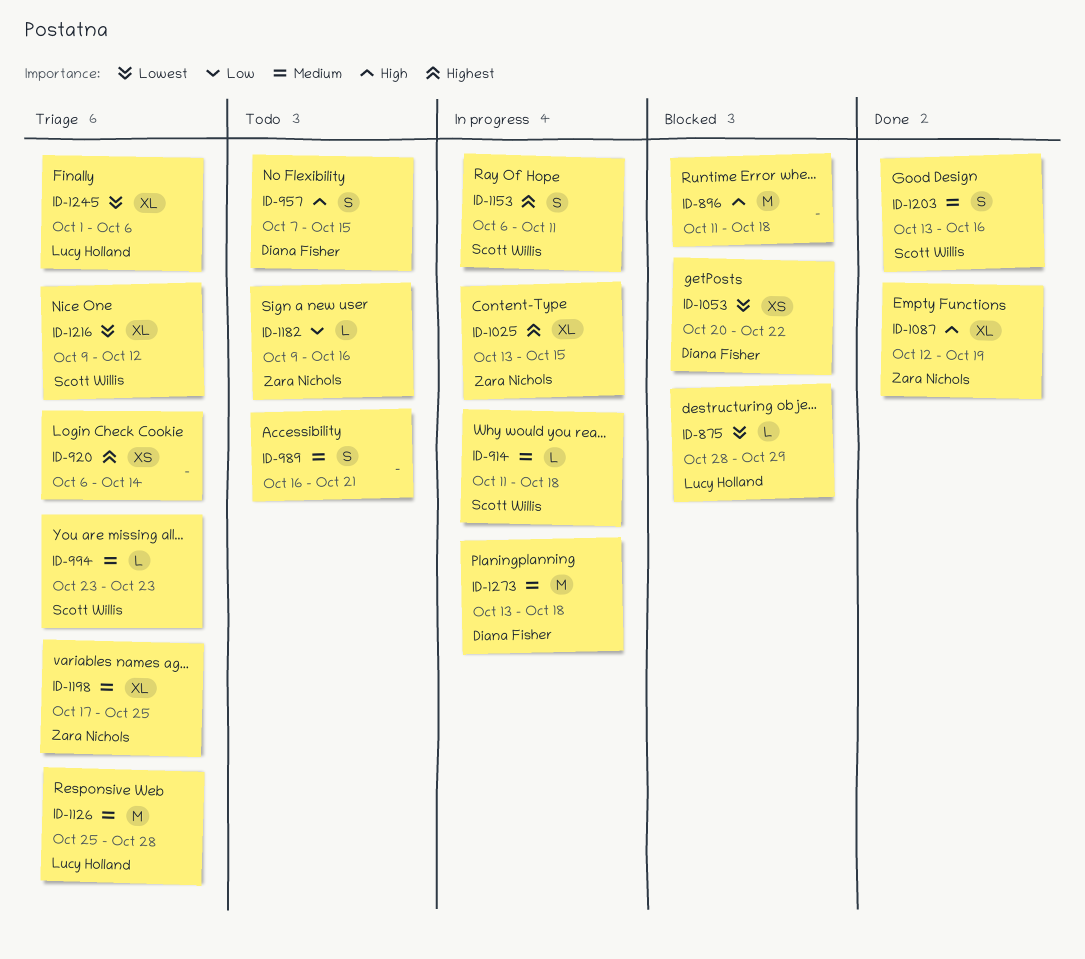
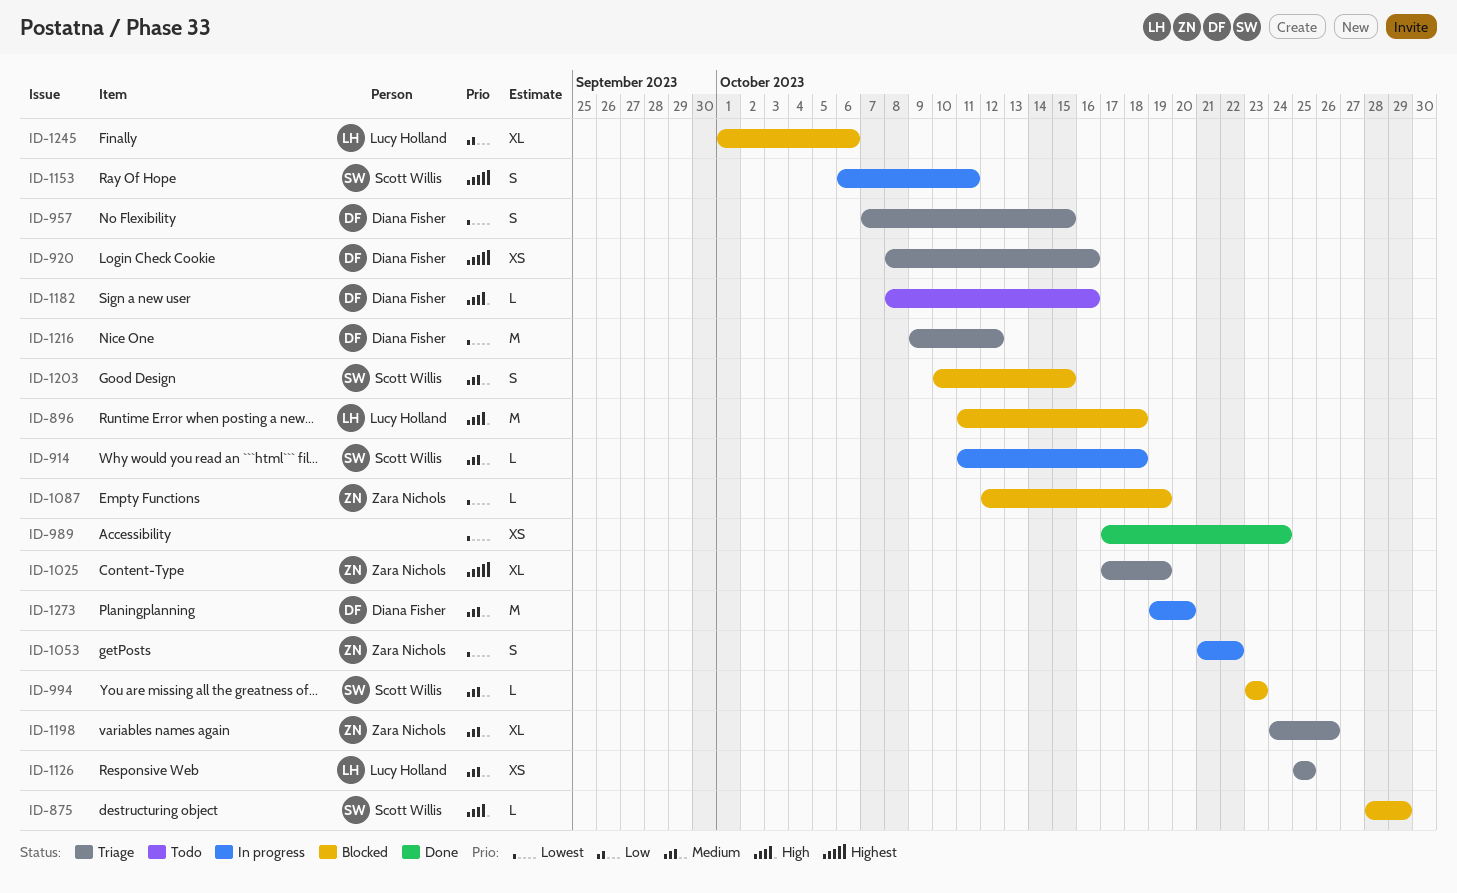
ID-875, owner: Lucy Holland -> Scott Willis
ID-875, priority: Lowest -> High
ID-896, owner: none -> Lucy Holland
ID-920, owner: none -> Diana Fisher
ID-920, start: Oct 6 -> Oct 8
ID-920, due: Oct 14 -> Oct 16
ID-957, status: Todo -> Triage
ID-957, priority: High -> Lowest
ID-989, status: Todo -> Done
ID-989, priority: Medium -> Lowest
ID-989, estimate: S -> XS
ID-989, start: Oct 16 -> Oct 17
ID-989, due: Oct 21 -> Oct 24
ID-994, status: Triage -> Blocked
ID-1025, status: In progress -> Triage
ID-1025, start: Oct 13 -> Oct 17
ID-1025, due: Oct 15 -> Oct 19
ID-1053, status: Blocked -> In progress
ID-1053, owner: Diana Fisher -> Zara Nichols
ID-1053, estimate: XS -> S
ID-1053, start: Oct 20 -> Oct 21
ID-1087, status: Done -> Blocked
ID-1087, priority: High -> Lowest
ID-1087, estimate: XL -> L
ID-1126, estimate: M -> XS
ID-1126, due: Oct 28 -> Oct 25
ID-1182, owner: Zara Nichols -> Diana Fisher
ID-1182, priority: Low -> High
ID-1182, start: Oct 9 -> Oct 8
ID-1198, start: Oct 17 -> Oct 24
ID-1198, due: Oct 25 -> Oct 26
ID-1203, status: Done -> Blocked
ID-1203, start: Oct 13 -> Oct 10
ID-1203, due: Oct 16 -> Oct 15
ID-1216, owner: Scott Willis -> Diana Fisher
ID-1216, estimate: XL -> M
ID-1245, status: Triage -> Blocked
ID-1245, priority: Lowest -> Low
ID-1273, start: Oct 13 -> Oct 19
ID-1273, due: Oct 18 -> Oct 20

